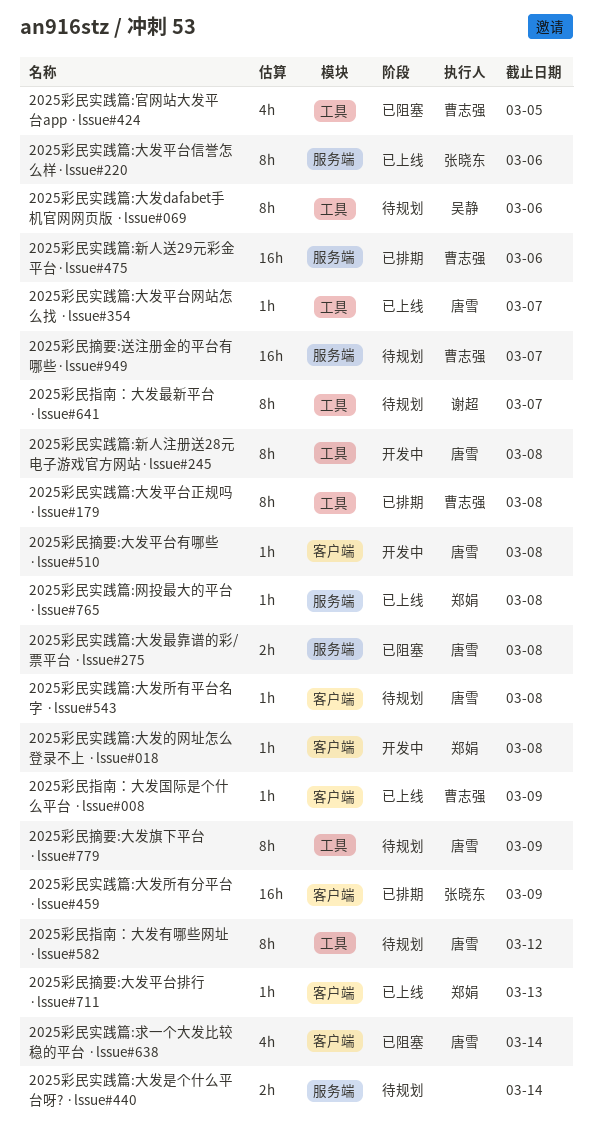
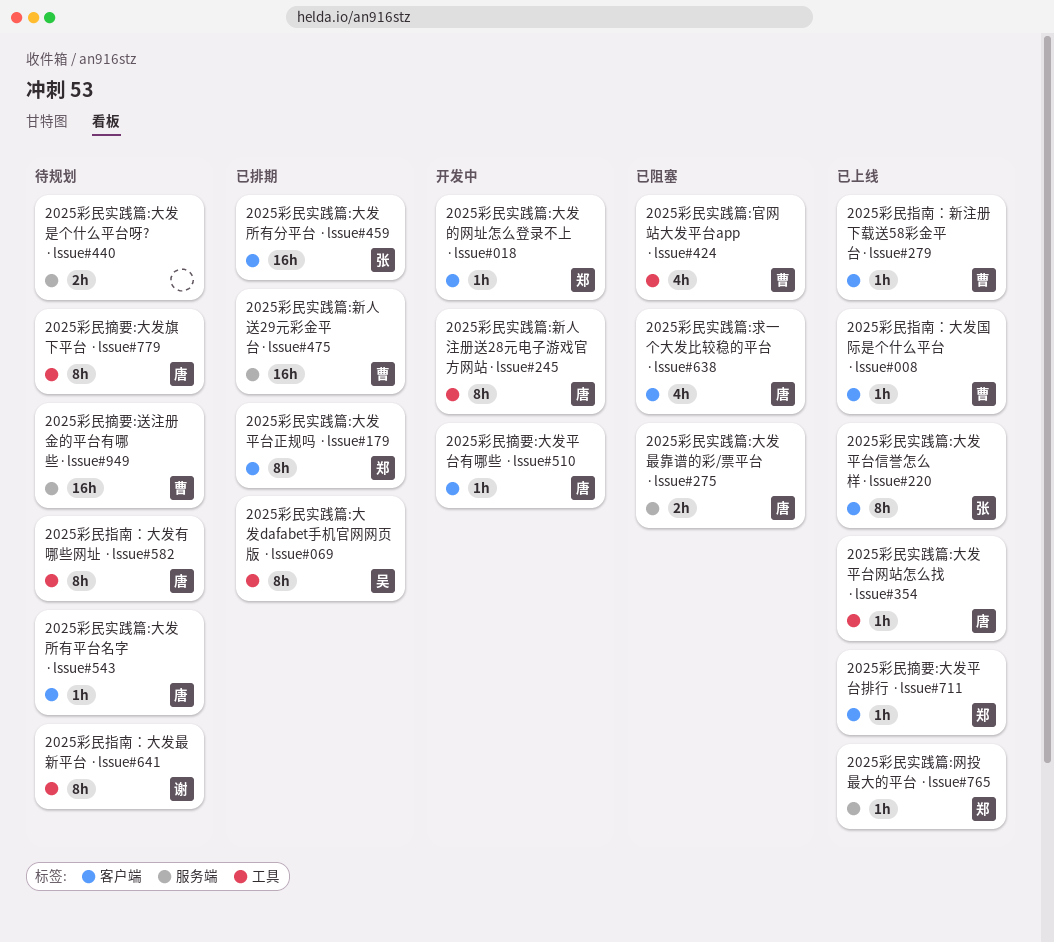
2025彩民实践篇:大发dafabet手机官网网页版 ·lssue#069, status: 待规划 -> 已排期
2025彩民实践篇:大发平台信誉怎么样·lssue#220, label: 服务端 -> 客户端
2025彩民实践篇:大发平台正规吗 ·lssue#179, owner: 曹志强 -> 郑娟
2025彩民实践篇:大发平台正规吗 ·lssue#179, label: 工具 -> 客户端
2025彩民指南：新注册下载送58彩金平台·lssue#279: none -> present

